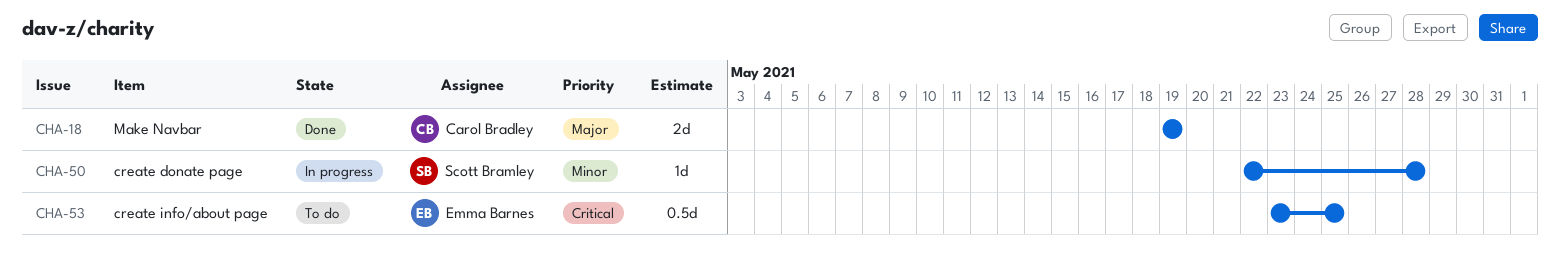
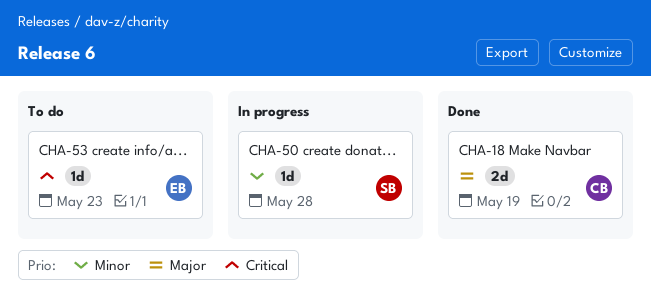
CHA-53, estimate: 0.5d -> 1d
CHA-53, due: May 25 -> May 23

